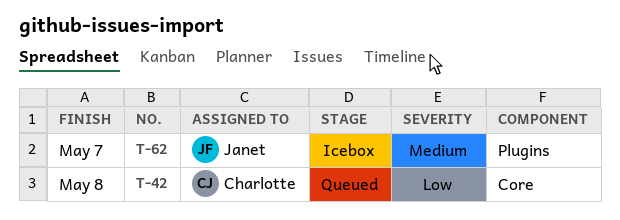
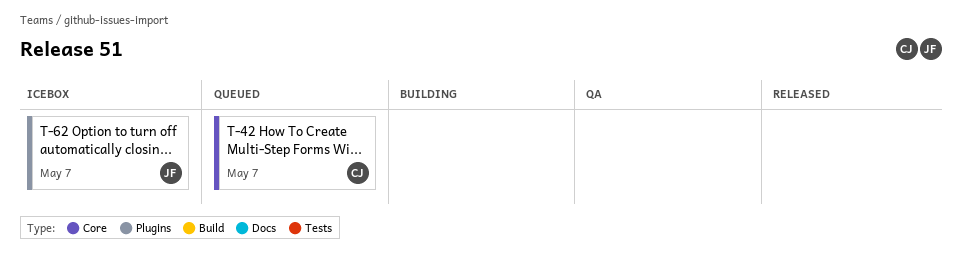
T-42, due: May 8 -> May 7

